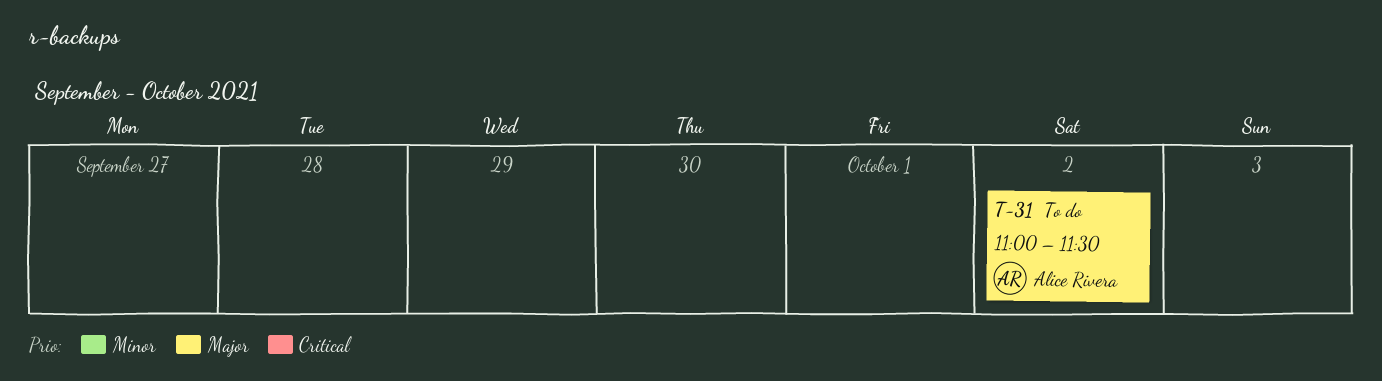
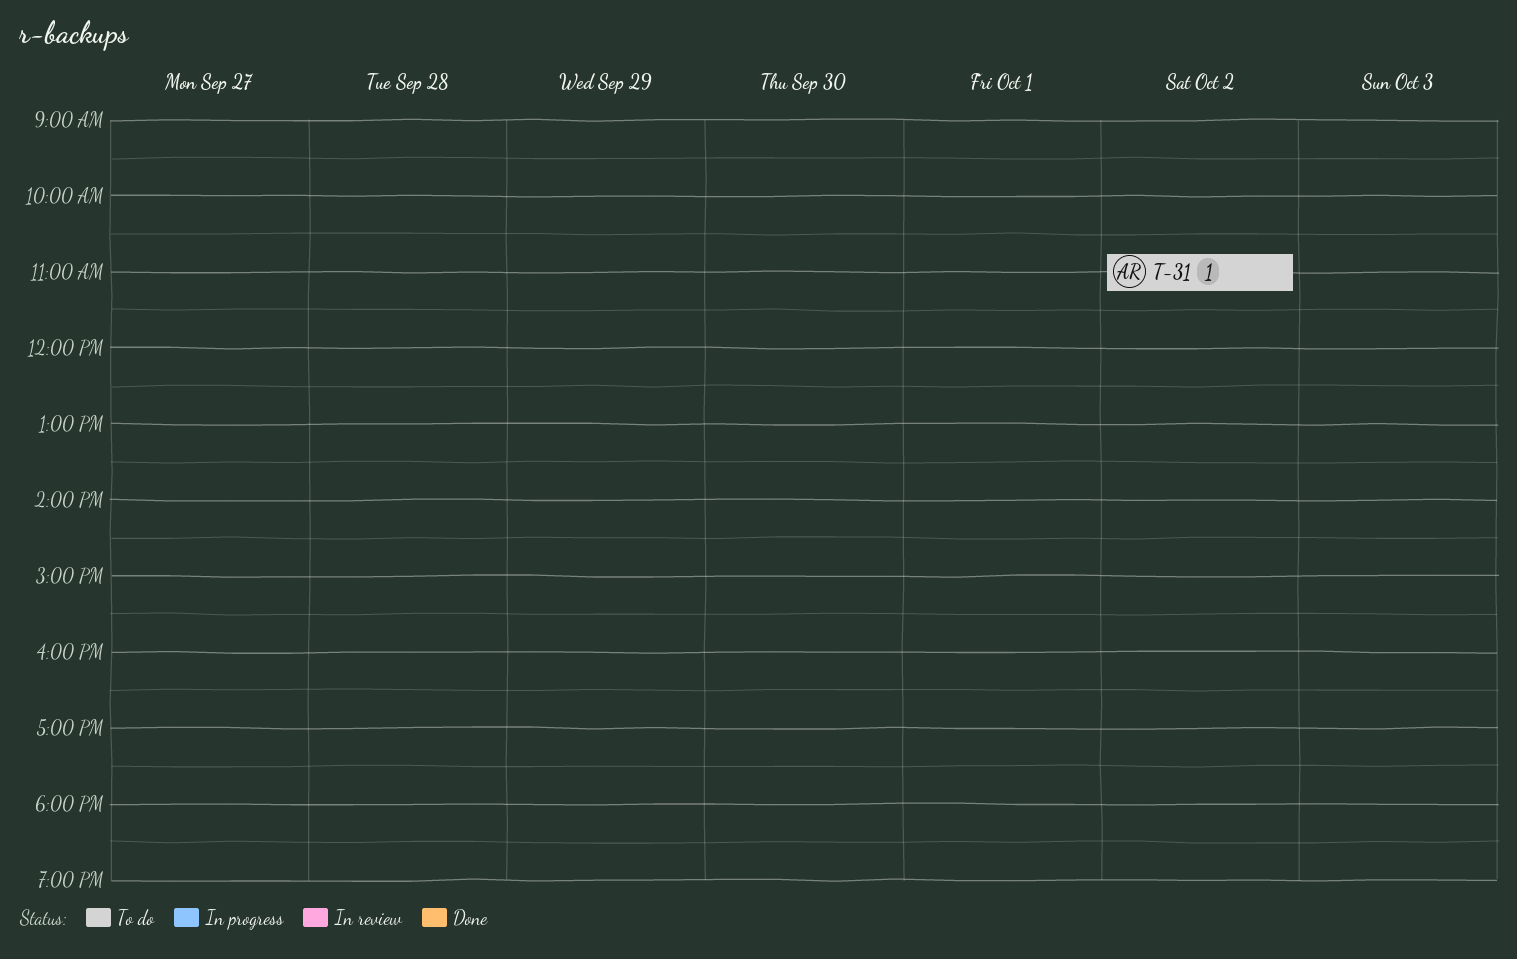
T-31, begins: 11:00 -> 10:45
T-31, ends: 11:30 -> 11:15

